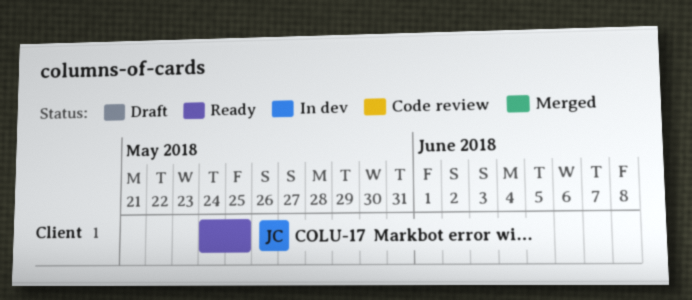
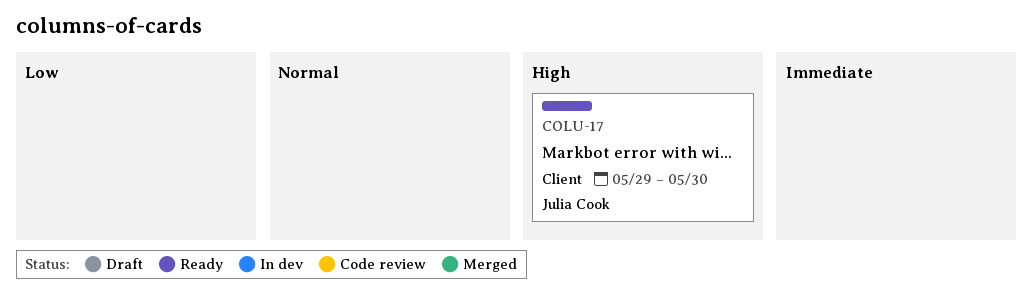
COLU-17, start: May 24 -> May 29
COLU-17, due: May 25 -> May 30

